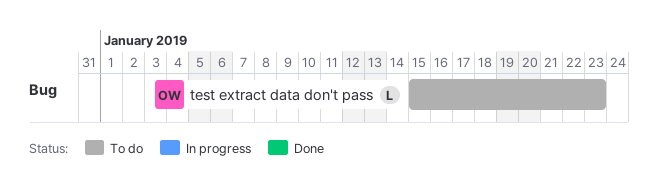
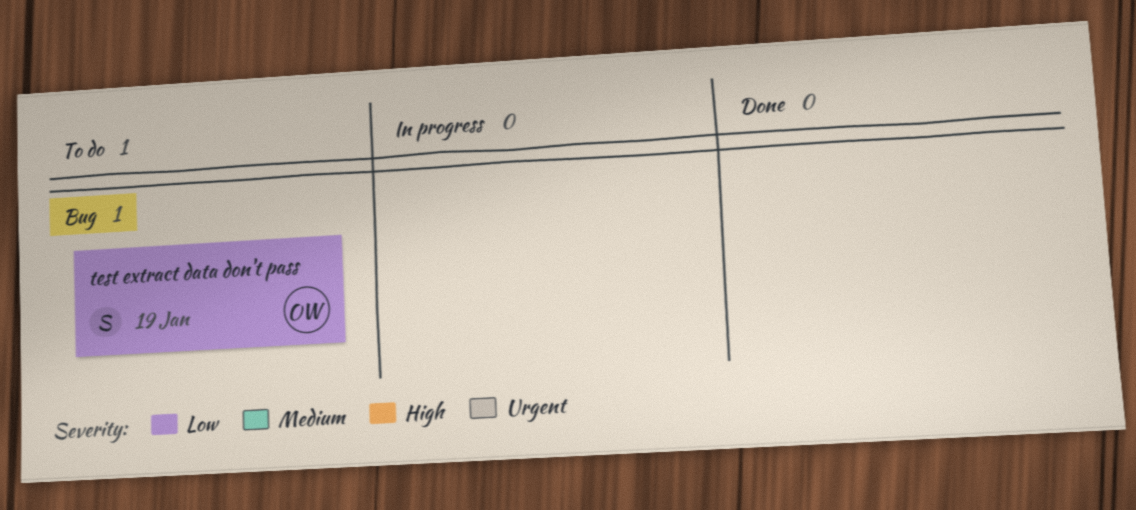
test extract data don't pass, estimate: L -> S
test extract data don't pass, due: Jan 23 -> Jan 19

